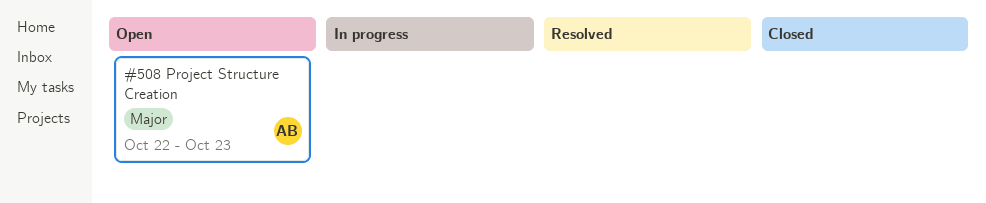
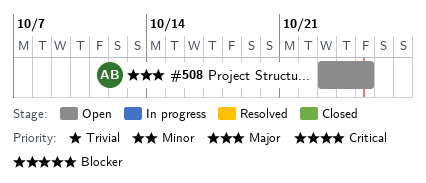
#508, start: Oct 22 -> Oct 23
#508, due: Oct 23 -> Oct 25

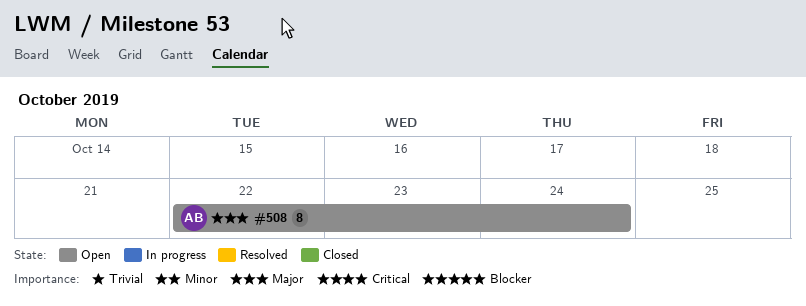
#508, start: Oct 23 -> Oct 22
#508, due: Oct 25 -> Oct 24

